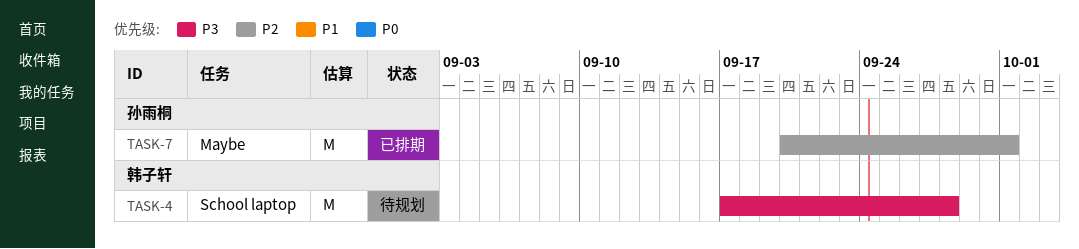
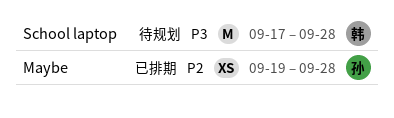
Maybe, estimate: M -> XS
Maybe, start: Sep 20 -> Sep 19
Maybe, due: Oct 1 -> Sep 28

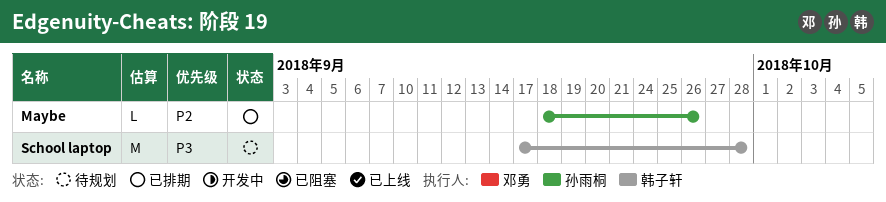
Maybe, estimate: XS -> L
Maybe, start: Sep 19 -> Sep 18
Maybe, due: Sep 28 -> Sep 26

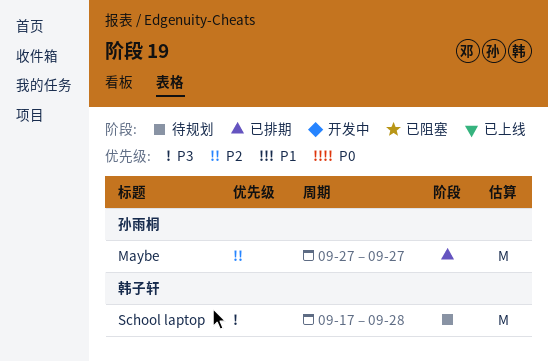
Maybe, estimate: L -> M
Maybe, start: Sep 18 -> Sep 27
Maybe, due: Sep 26 -> Sep 27

